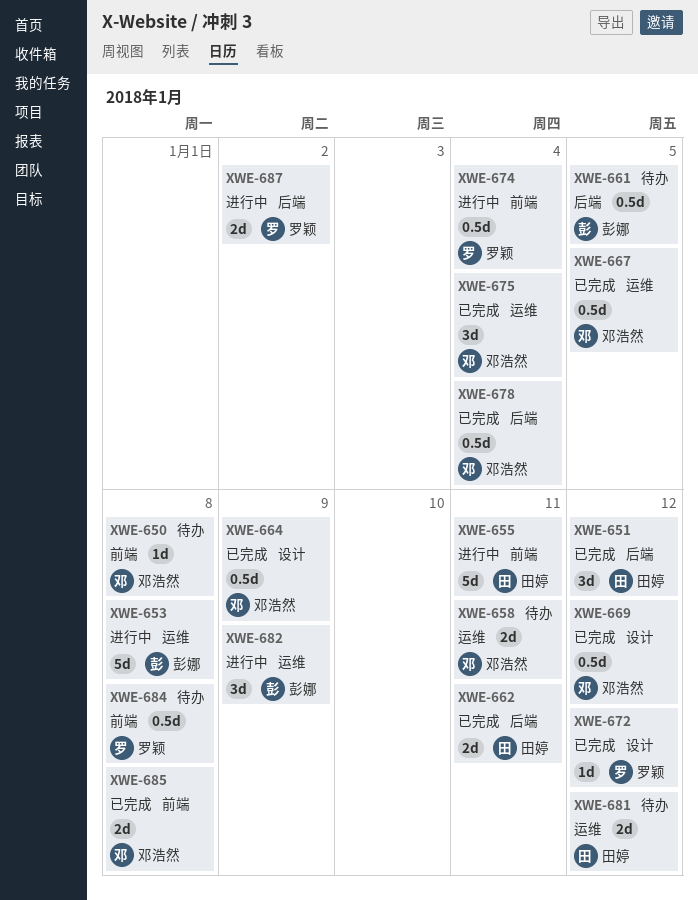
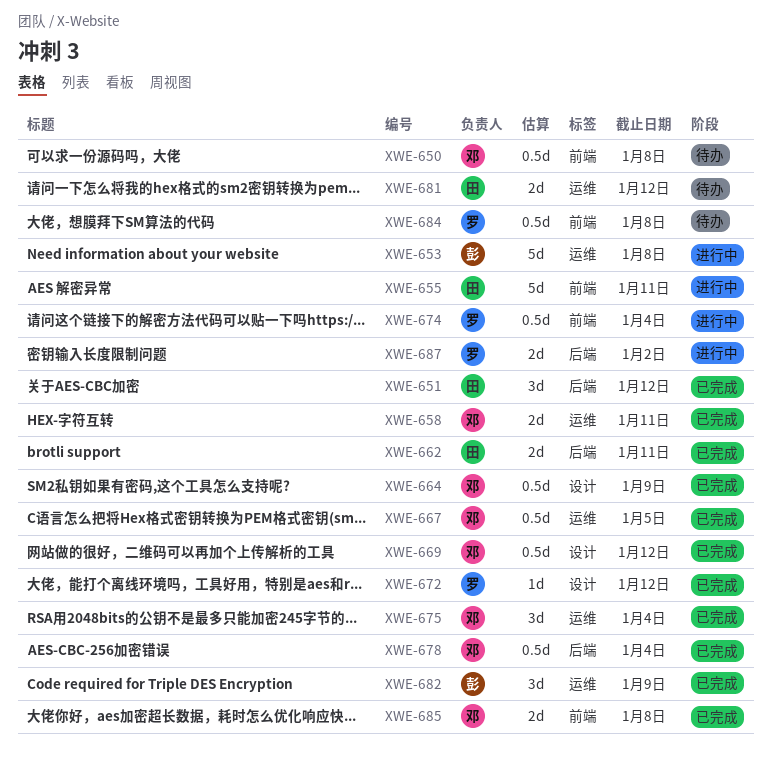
XWE-650, estimate: 1d -> 0.5d
XWE-658, status: 待办 -> 已完成
XWE-661: present -> none
XWE-682, status: 进行中 -> 已完成

